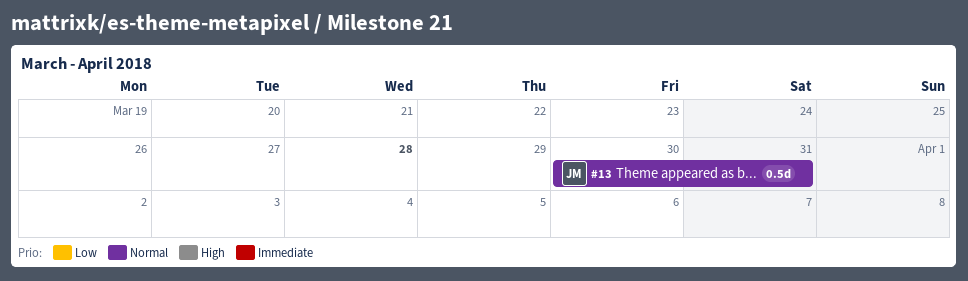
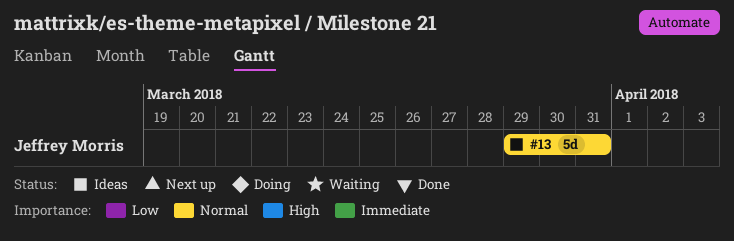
#13, estimate: 0.5d -> 5d
#13, start: Mar 30 -> Mar 29

